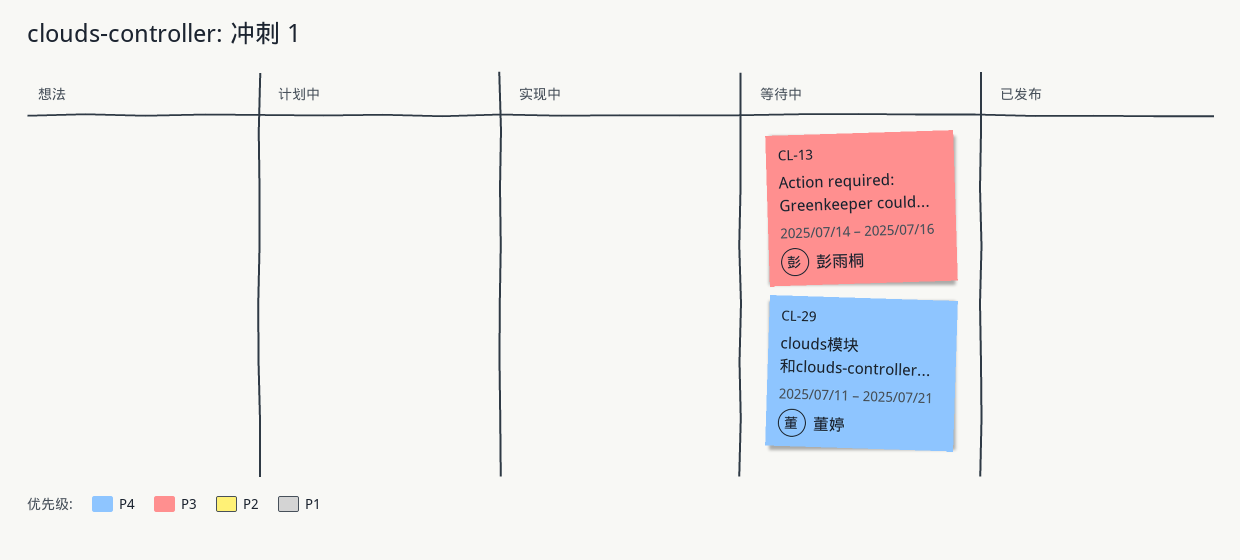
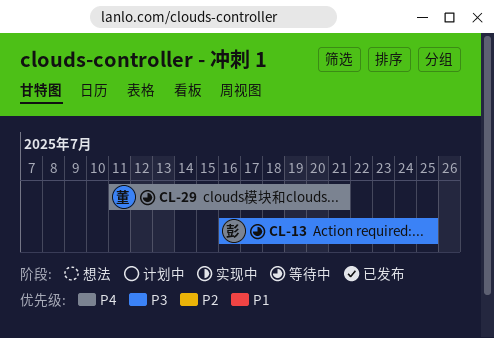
CL-13, start: Jul 14 -> Jul 16
CL-13, due: Jul 16 -> Jul 25

